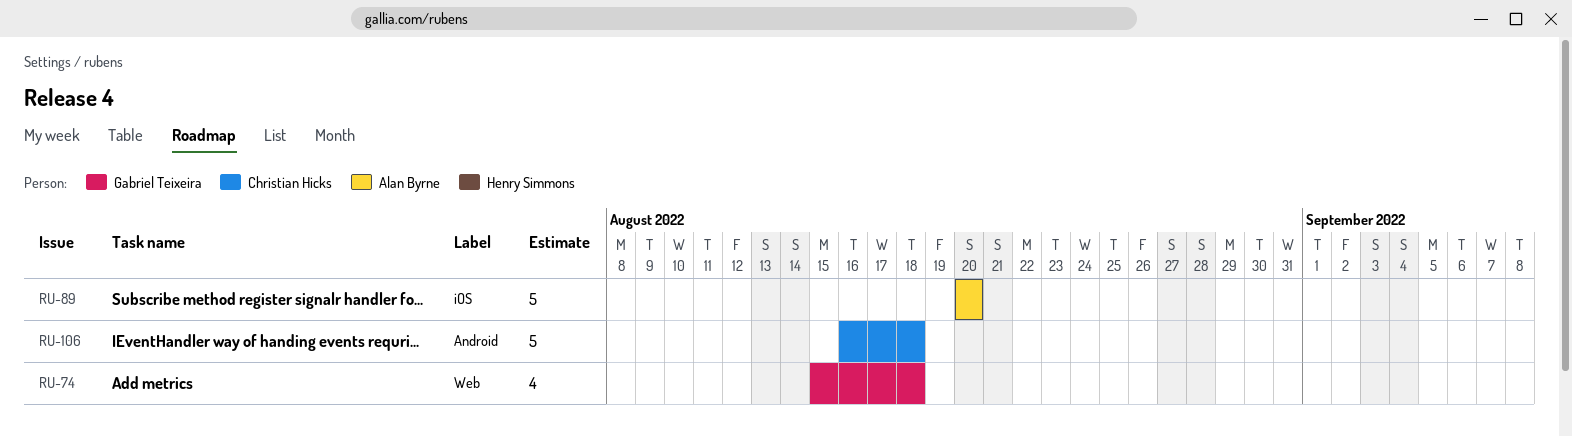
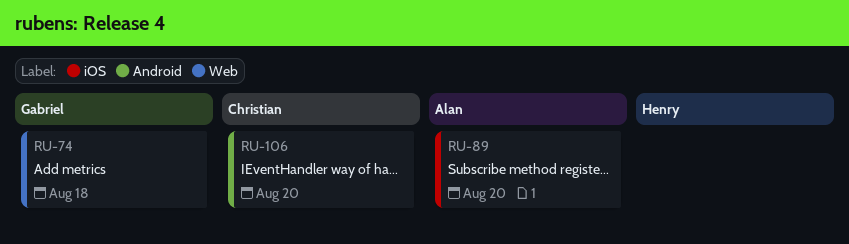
RU-106, due: Aug 18 -> Aug 20

